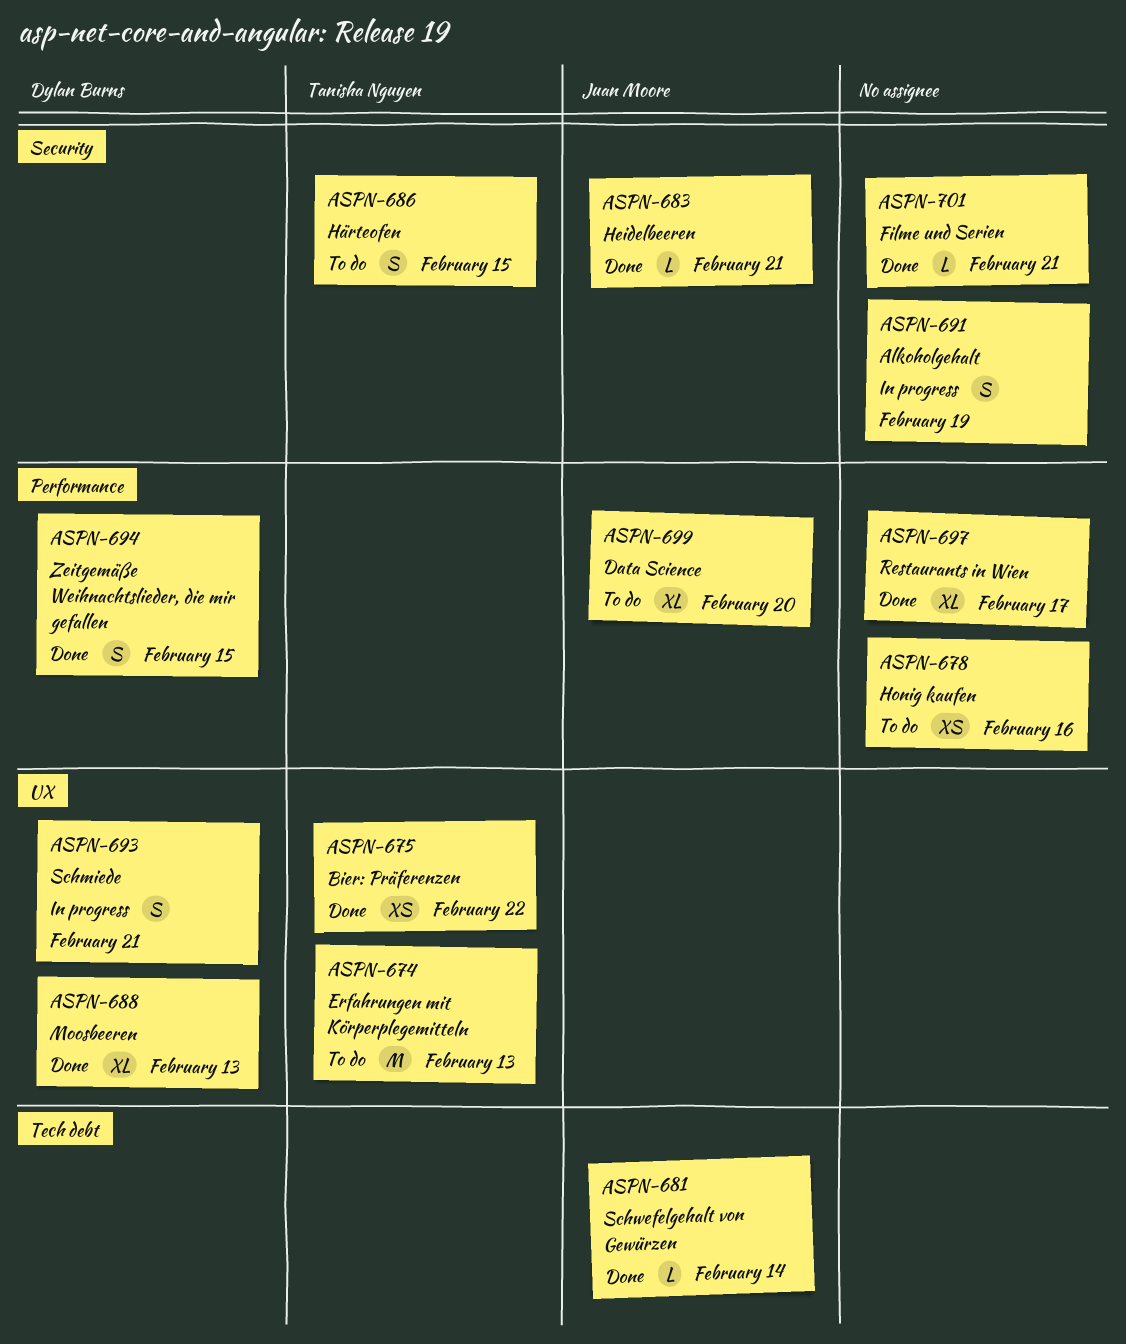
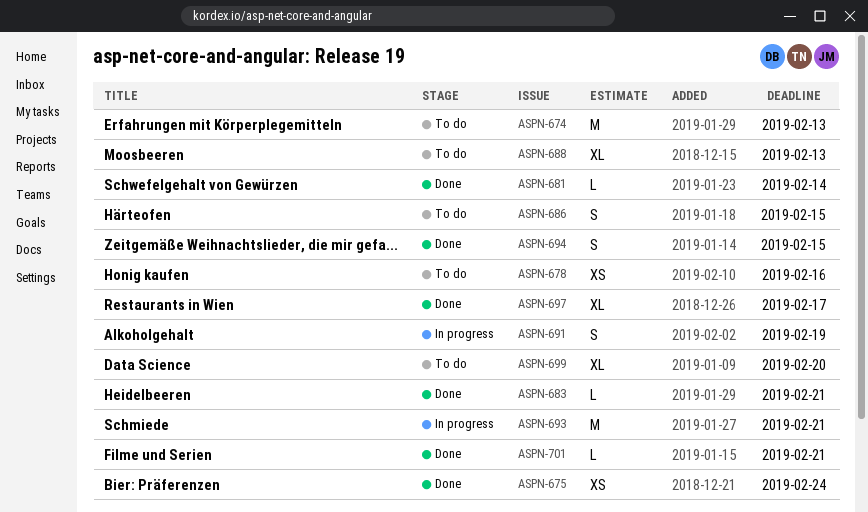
ASPN-675, due: Feb 22 -> Feb 24
ASPN-688, status: Done -> To do
ASPN-693, estimate: S -> M

